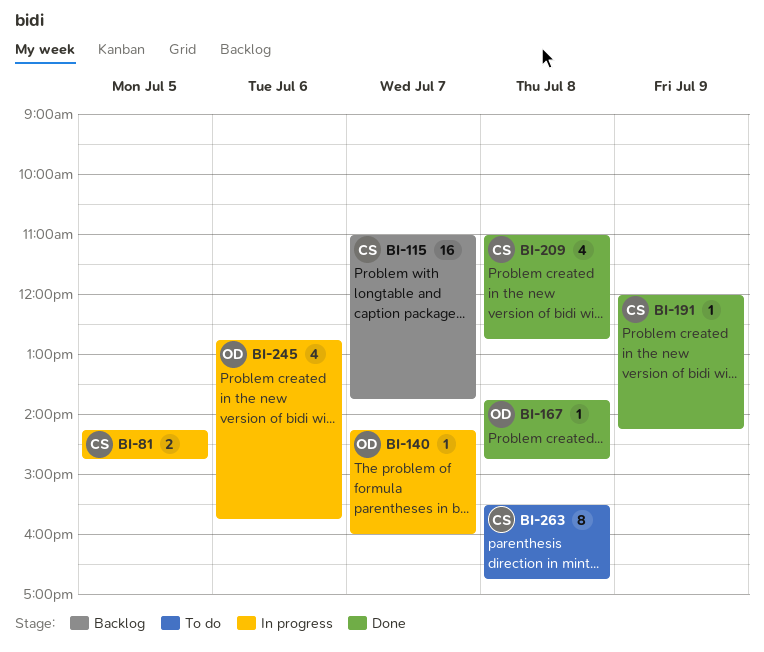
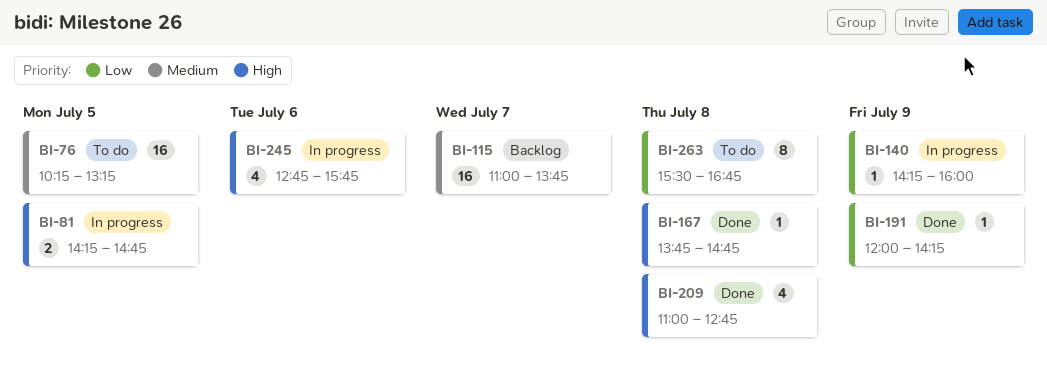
BI-76: none -> present
BI-140, day: Jul 7 -> Jul 9

